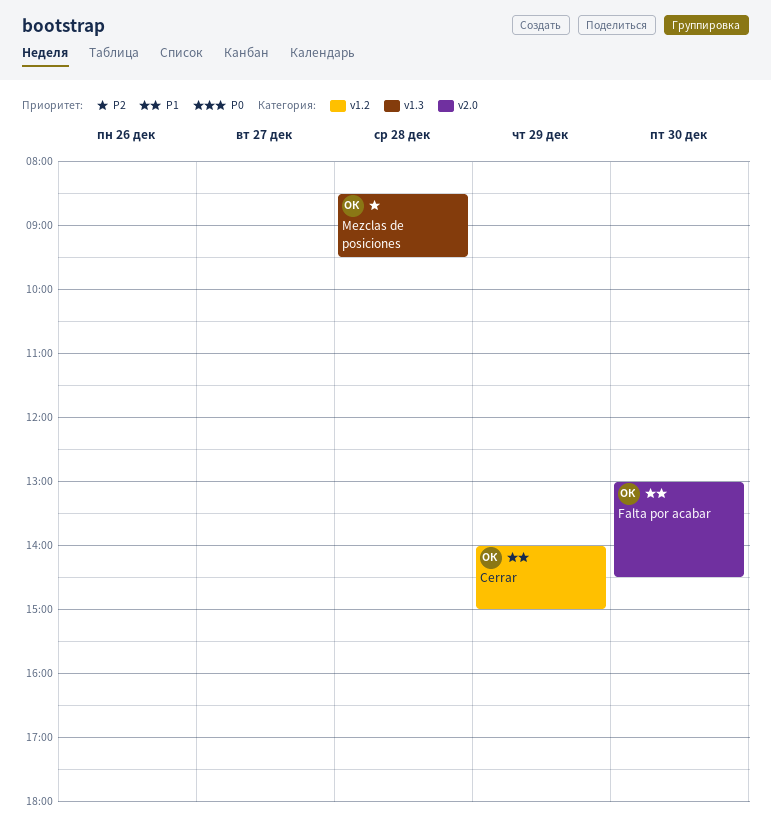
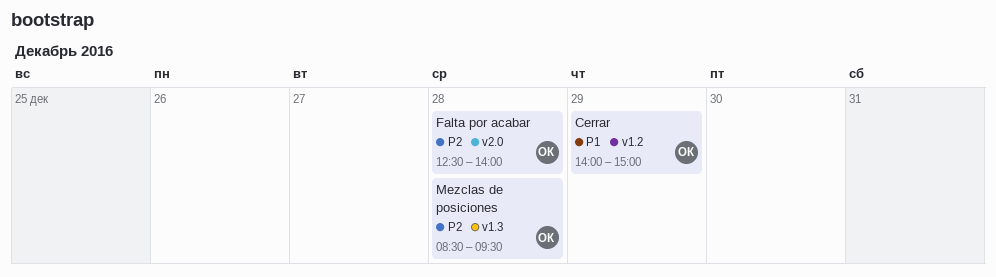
Falta por acabar, priority: P1 -> P2
Falta por acabar, day: Dec 30 -> Dec 28
Falta por acabar, begins: 13:00 -> 12:30
Falta por acabar, ends: 14:30 -> 14:00

